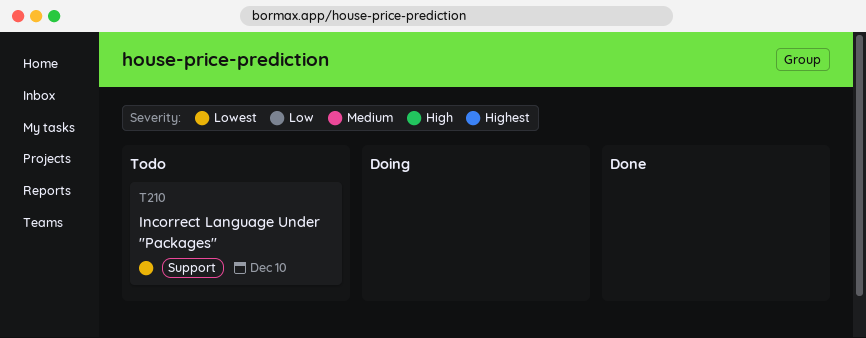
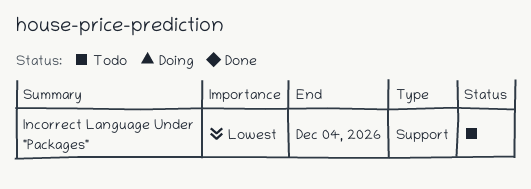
Incorrect Language Under "Packages", due: Dec 10 -> Dec 4

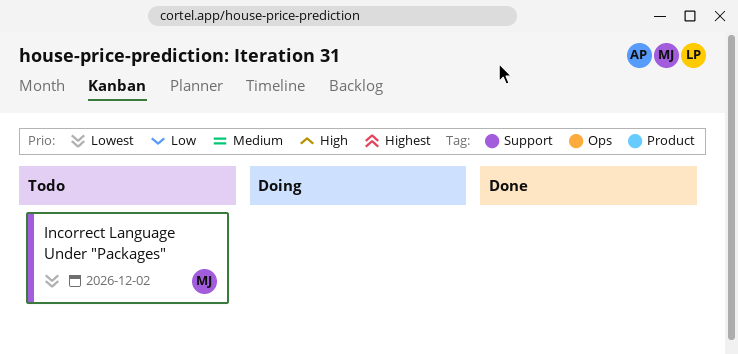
Incorrect Language Under "Packages", due: Dec 4 -> Dec 2

